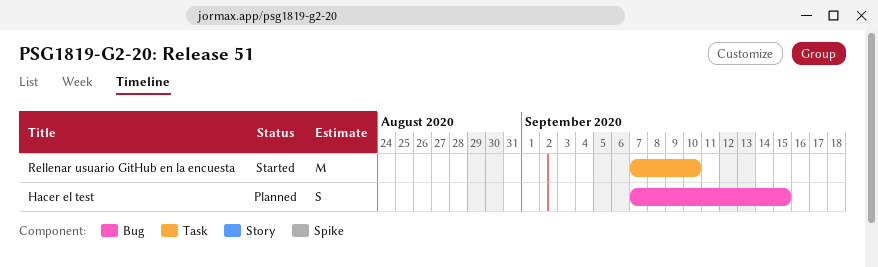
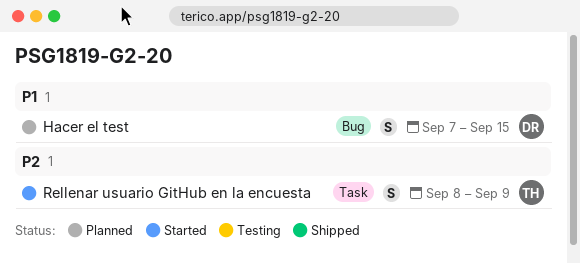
Rellenar usuario GitHub en la encuesta, estimate: M -> S
Rellenar usuario GitHub en la encuesta, start: Sep 7 -> Sep 8
Rellenar usuario GitHub en la encuesta, due: Sep 10 -> Sep 9

